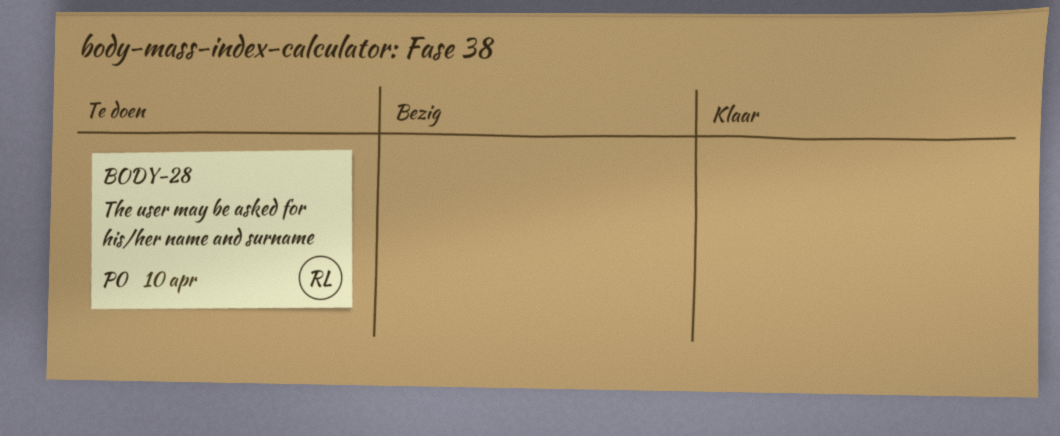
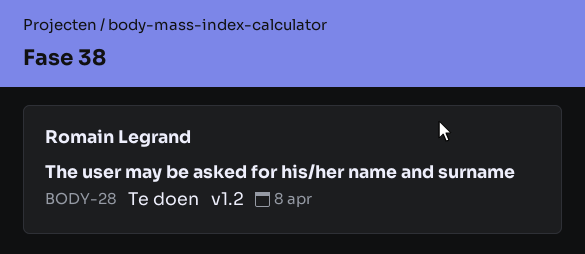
BODY-28, due: Apr 10 -> Apr 8

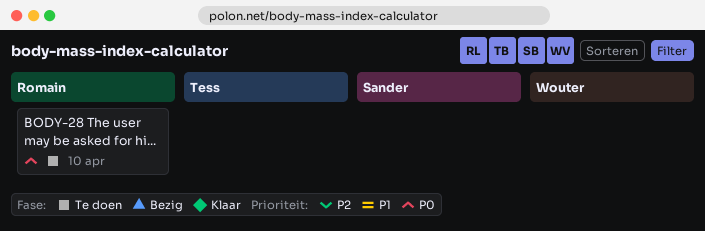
BODY-28, due: Apr 8 -> Apr 10

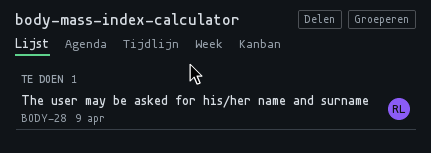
BODY-28, due: Apr 10 -> Apr 9

